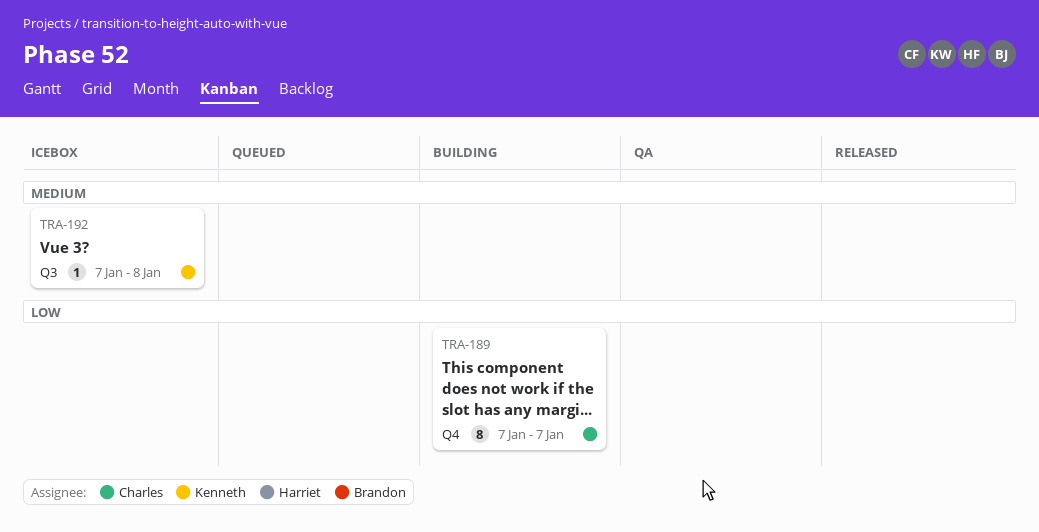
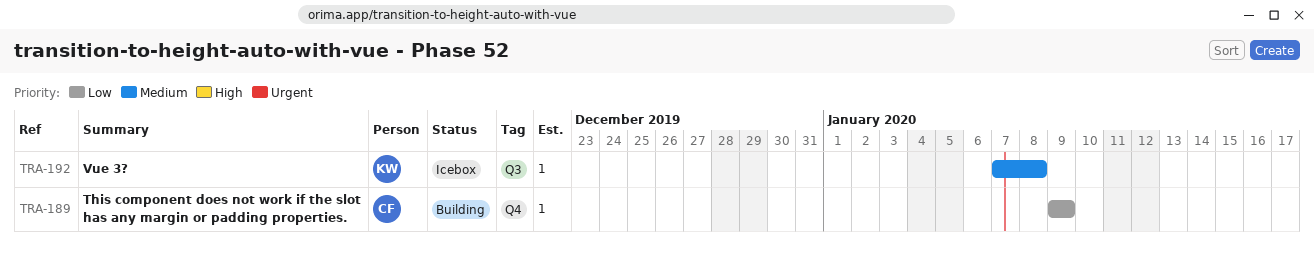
TRA-189, estimate: 8 -> 1
TRA-189, start: Jan 7 -> Jan 9
TRA-189, due: Jan 7 -> Jan 9

